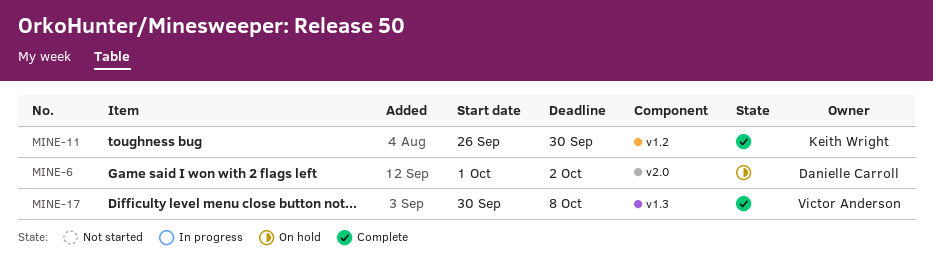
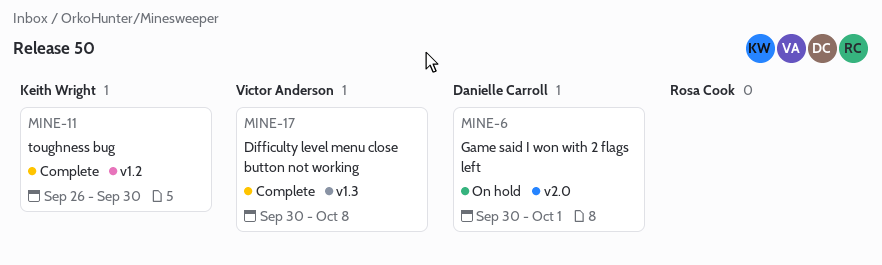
MINE-6, start: Oct 1 -> Sep 30
MINE-6, due: Oct 2 -> Oct 1

